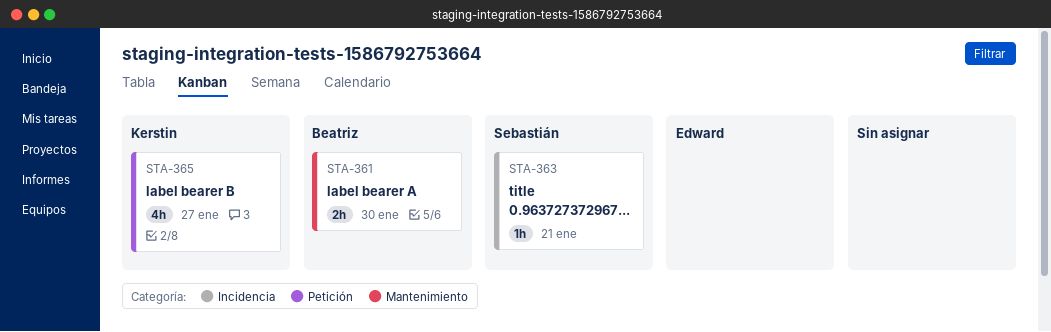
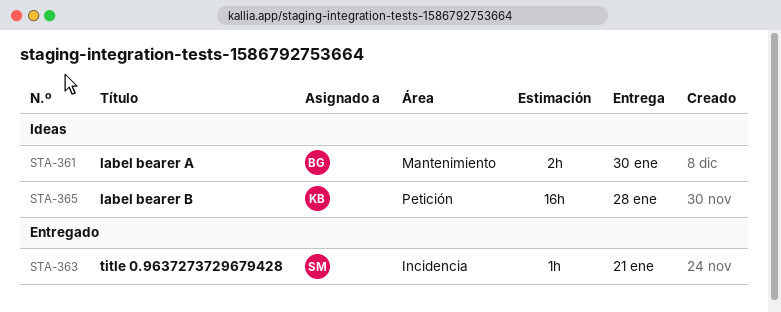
STA-365, estimate: 4h -> 16h
STA-365, due: Jan 27 -> Jan 28

